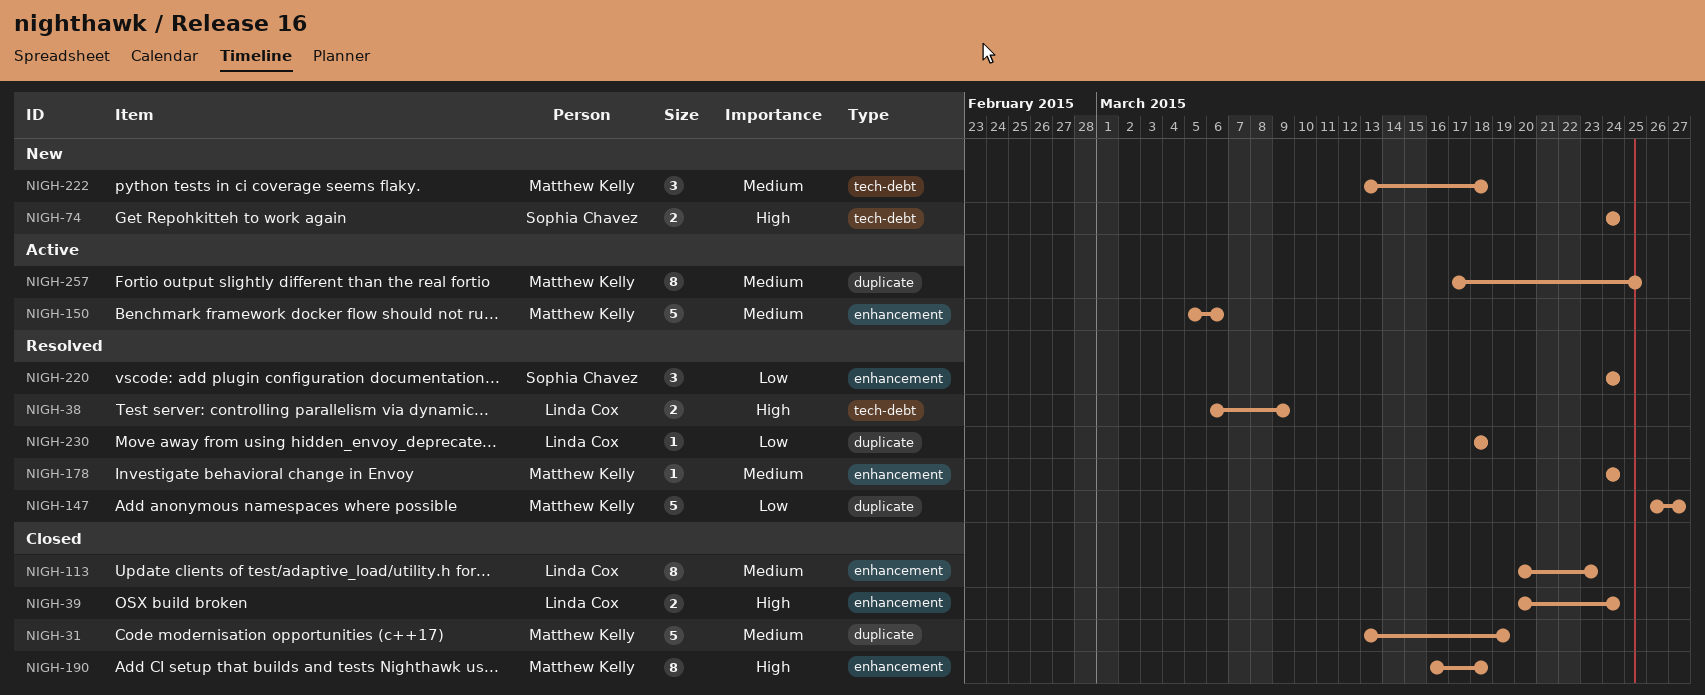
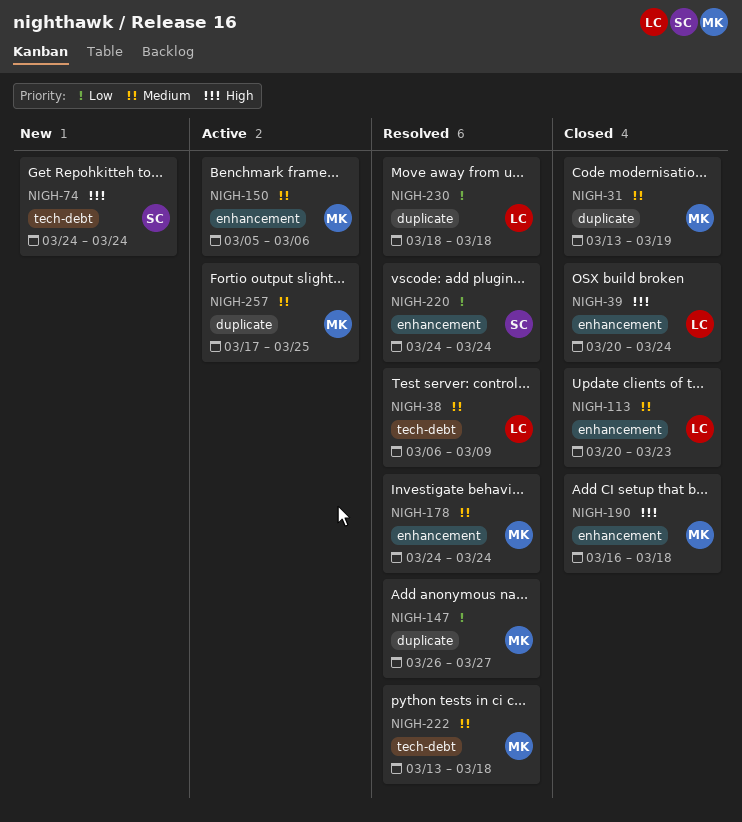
NIGH-38, priority: High -> Medium
NIGH-222, status: New -> Resolved

